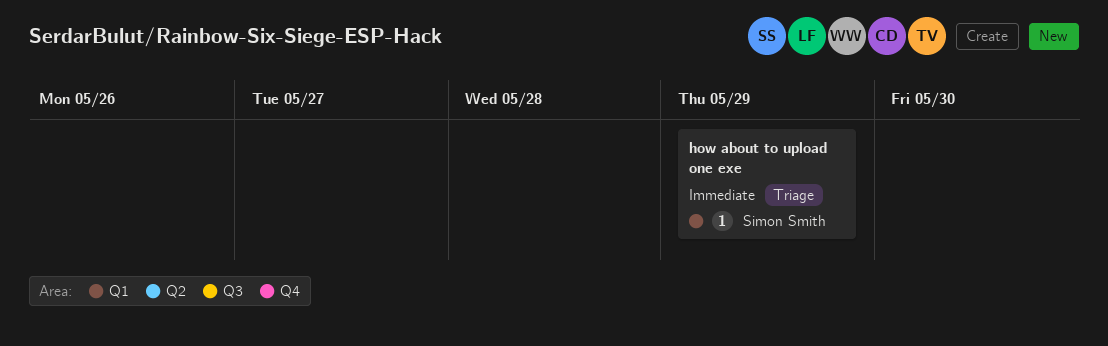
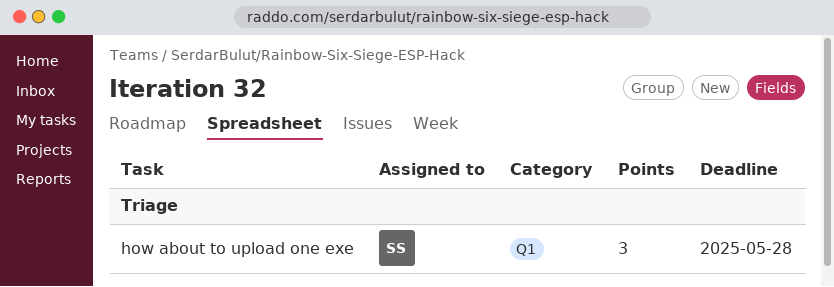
how about to upload one exe, estimate: 1 -> 3
how about to upload one exe, due: May 29 -> May 28

